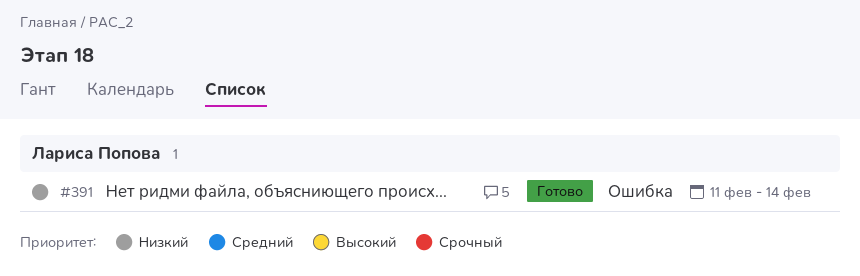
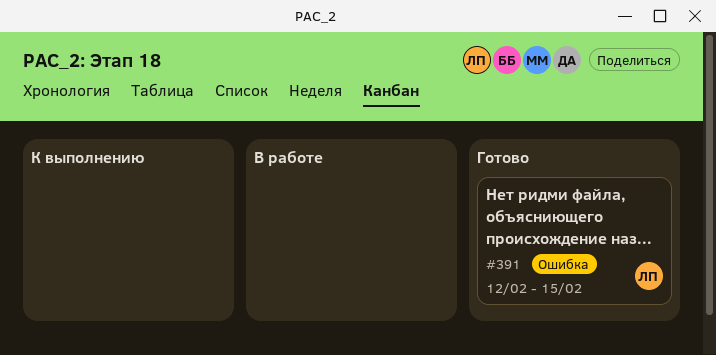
#391, start: Feb 11 -> Feb 12
#391, due: Feb 14 -> Feb 15

